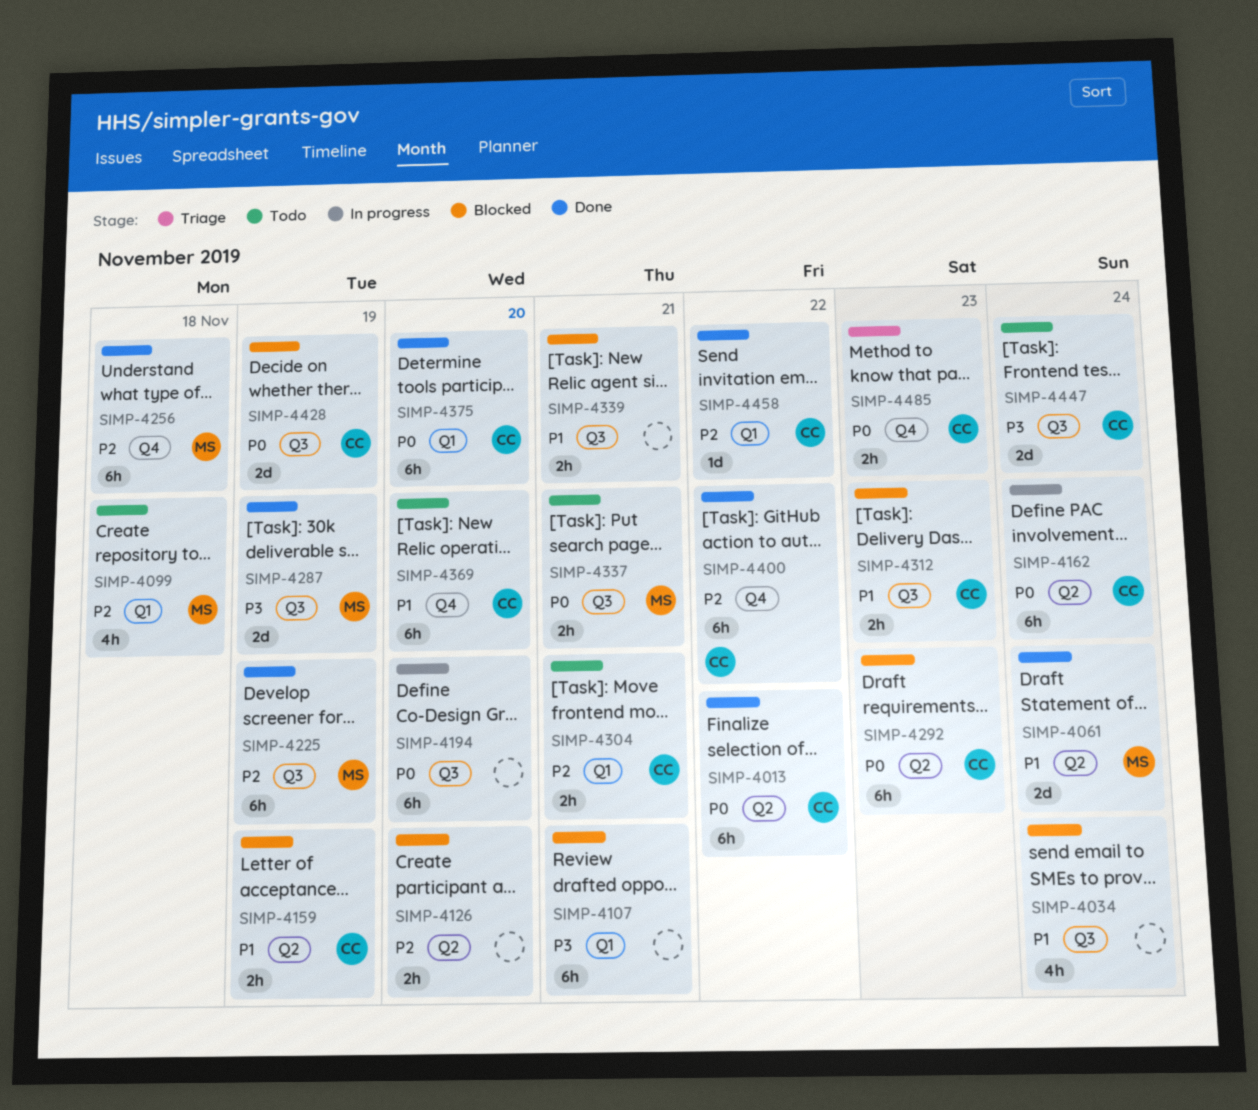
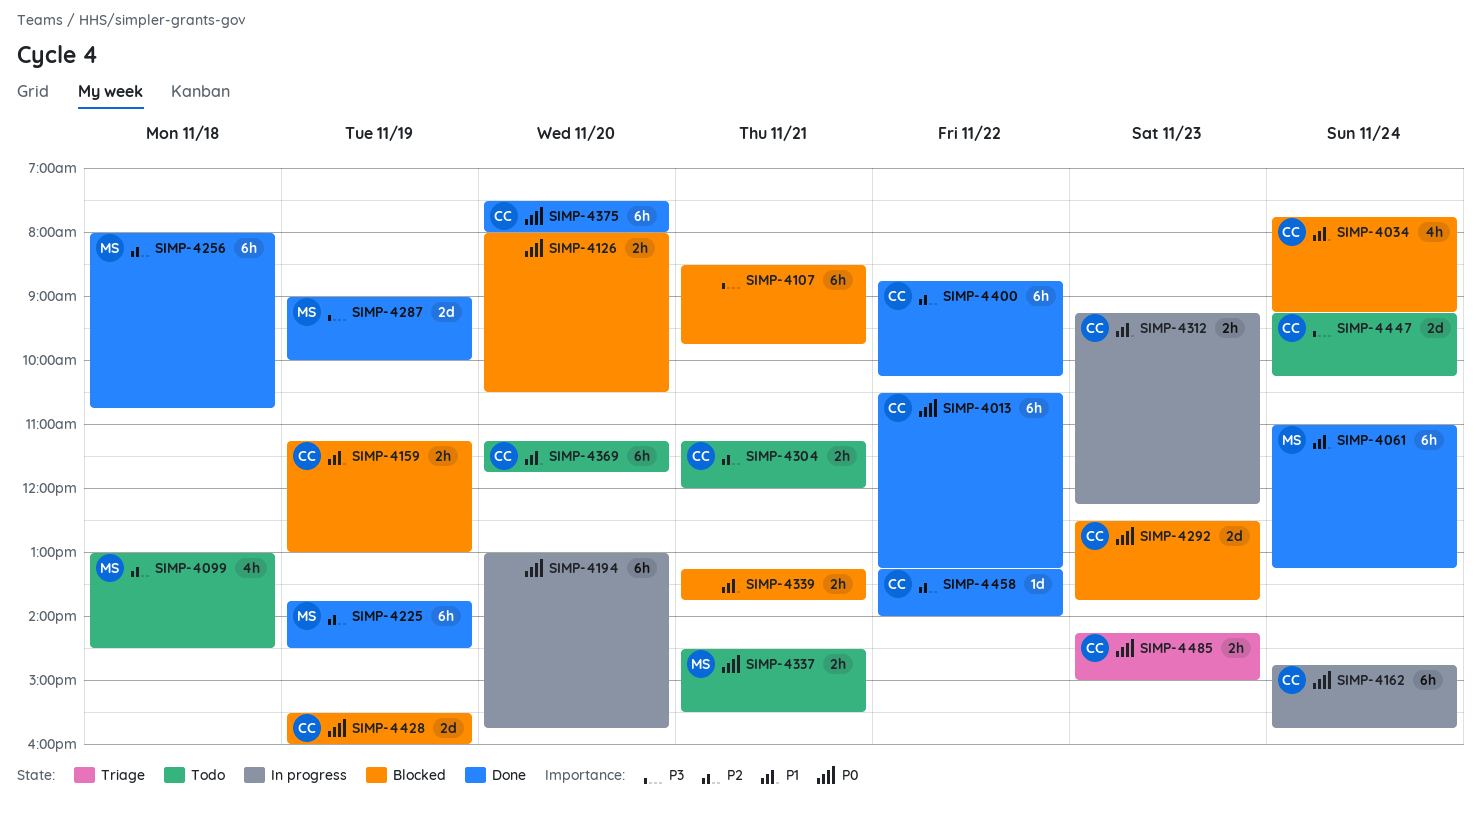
SIMP-4034, owner: none -> CC
SIMP-4061, estimate: 2d -> 6h
SIMP-4126, priority: P2 -> P0
SIMP-4292, estimate: 6h -> 2d
SIMP-4312, status: Blocked -> In progress

